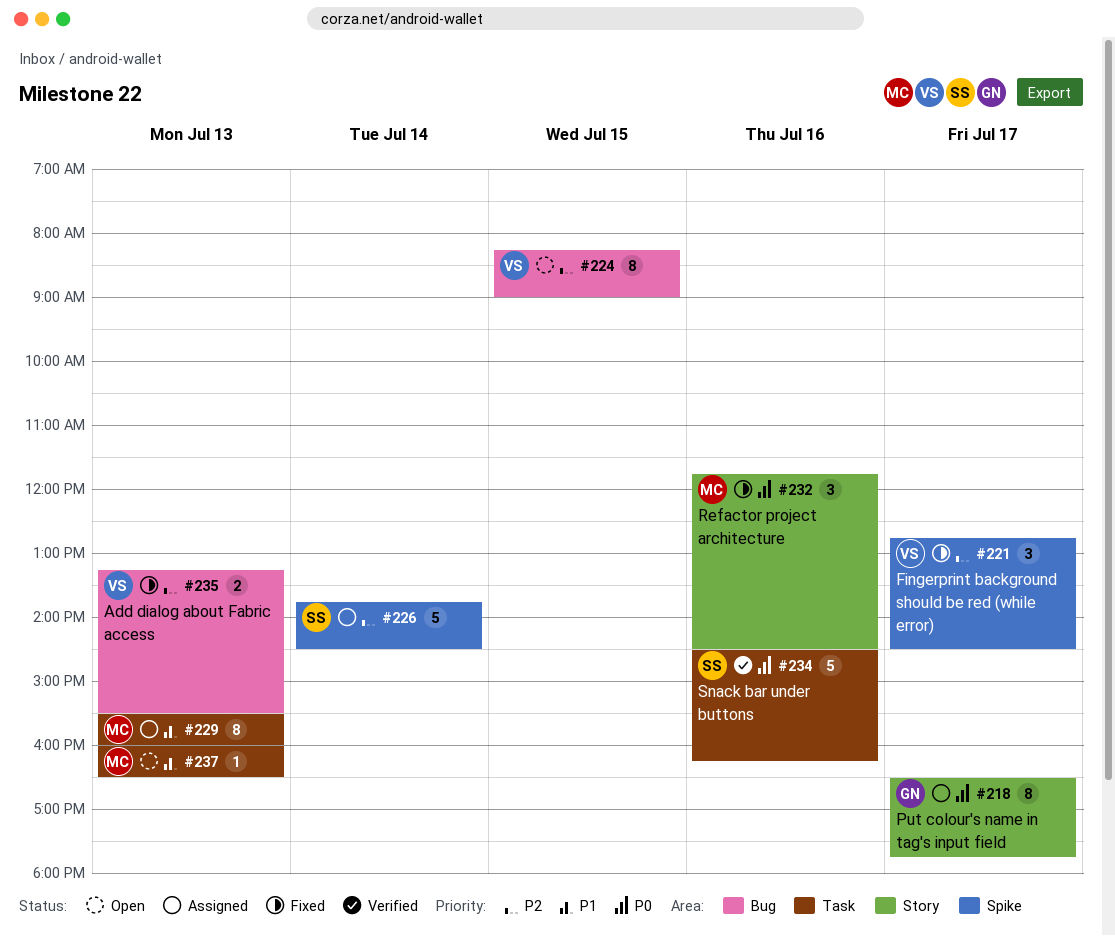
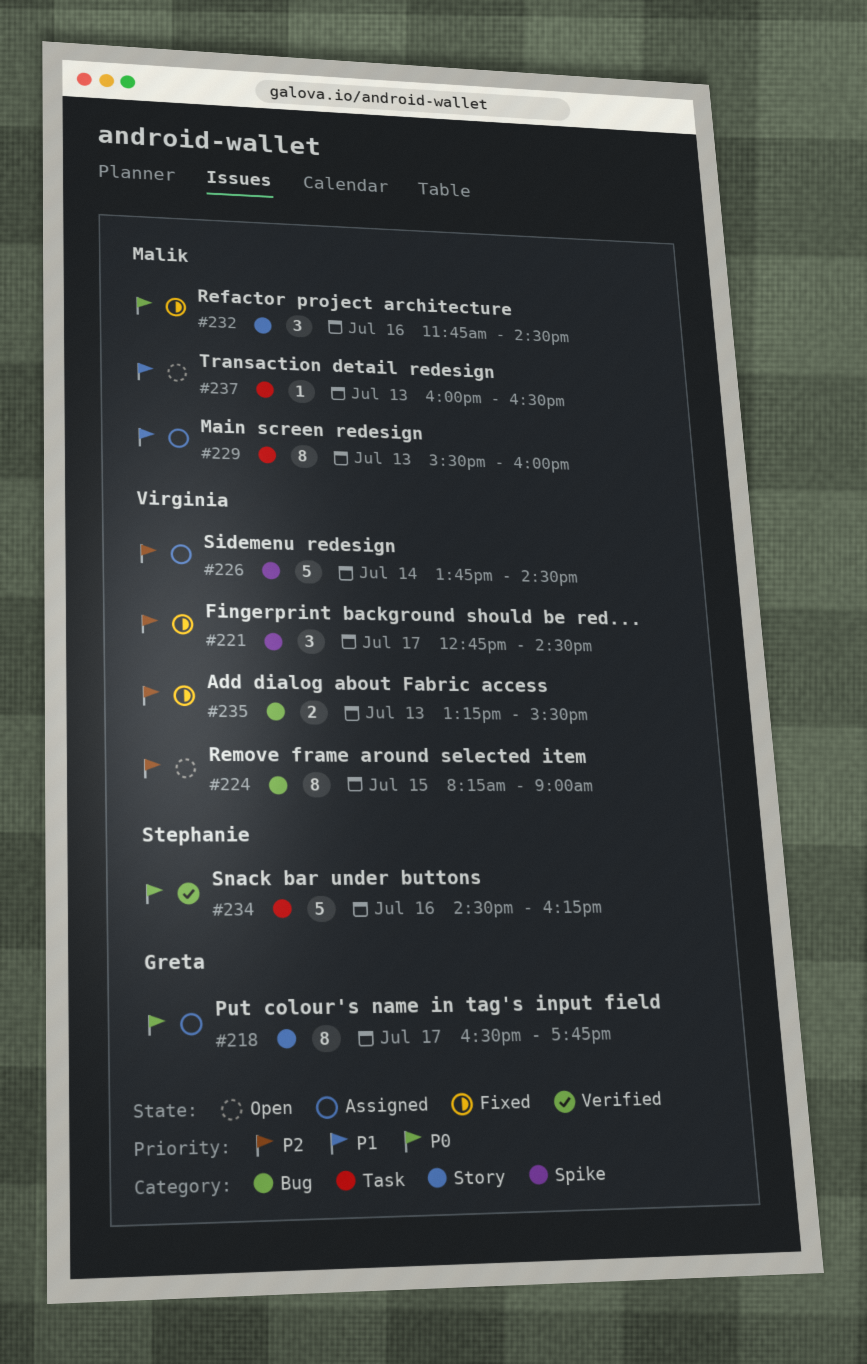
#226, owner: Stephanie -> Virginia

